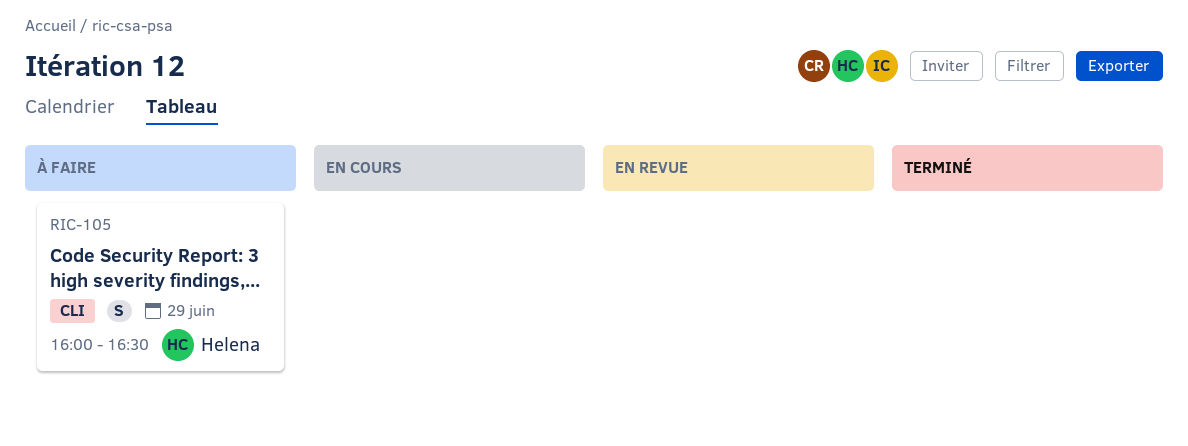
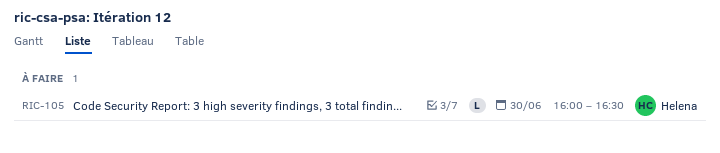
RIC-105, estimate: S -> L
RIC-105, day: Jun 29 -> Jun 30

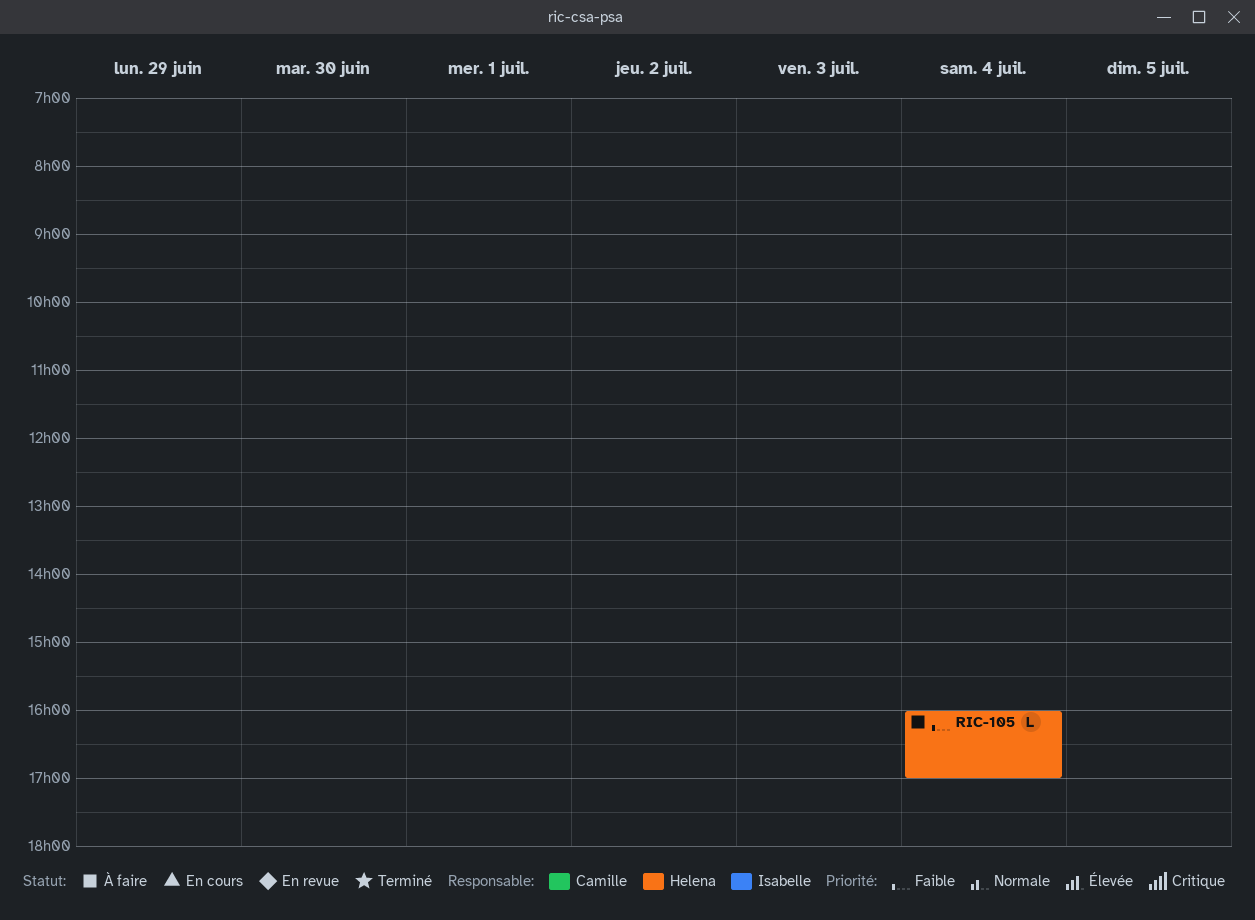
RIC-105, day: Jun 30 -> Jul 4
RIC-105, ends: 16:30 -> 17:00

